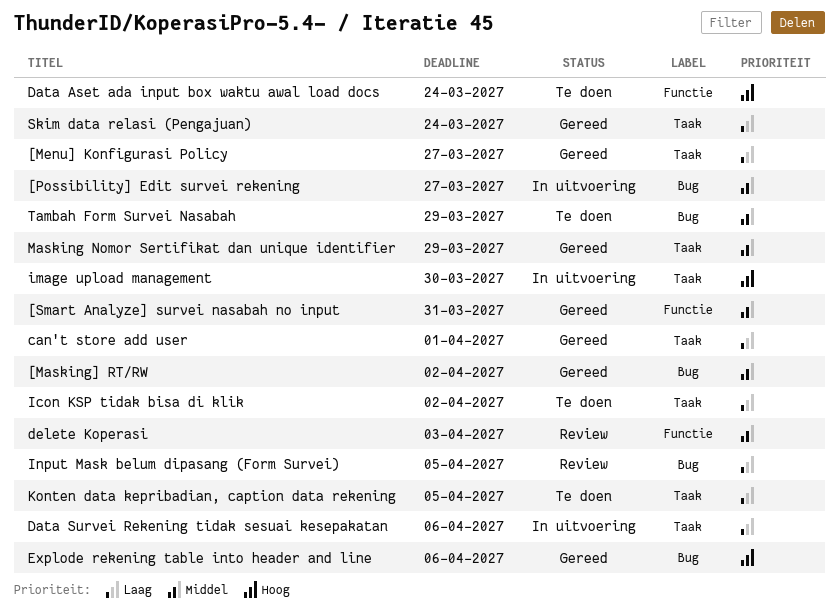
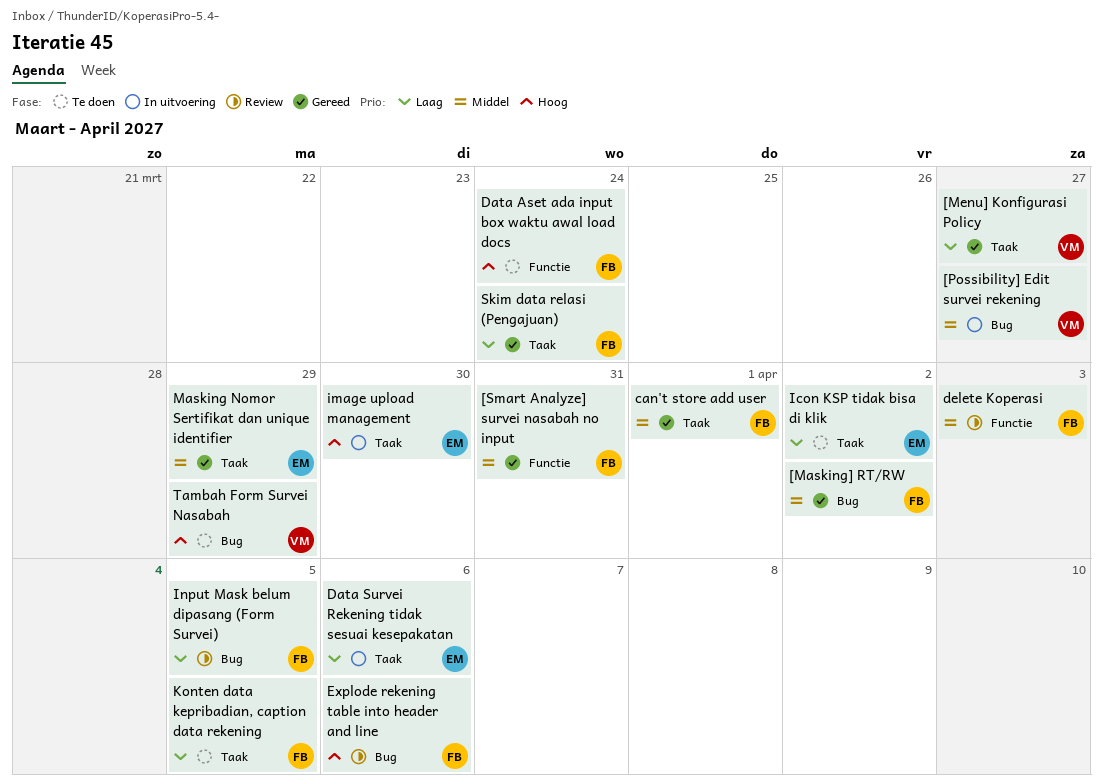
can't store add user, priority: Laag -> Middel
Explode rekening table into header and line, status: Gereed -> Review
Tambah Form Survei Nasabah, priority: Middel -> Hoog

